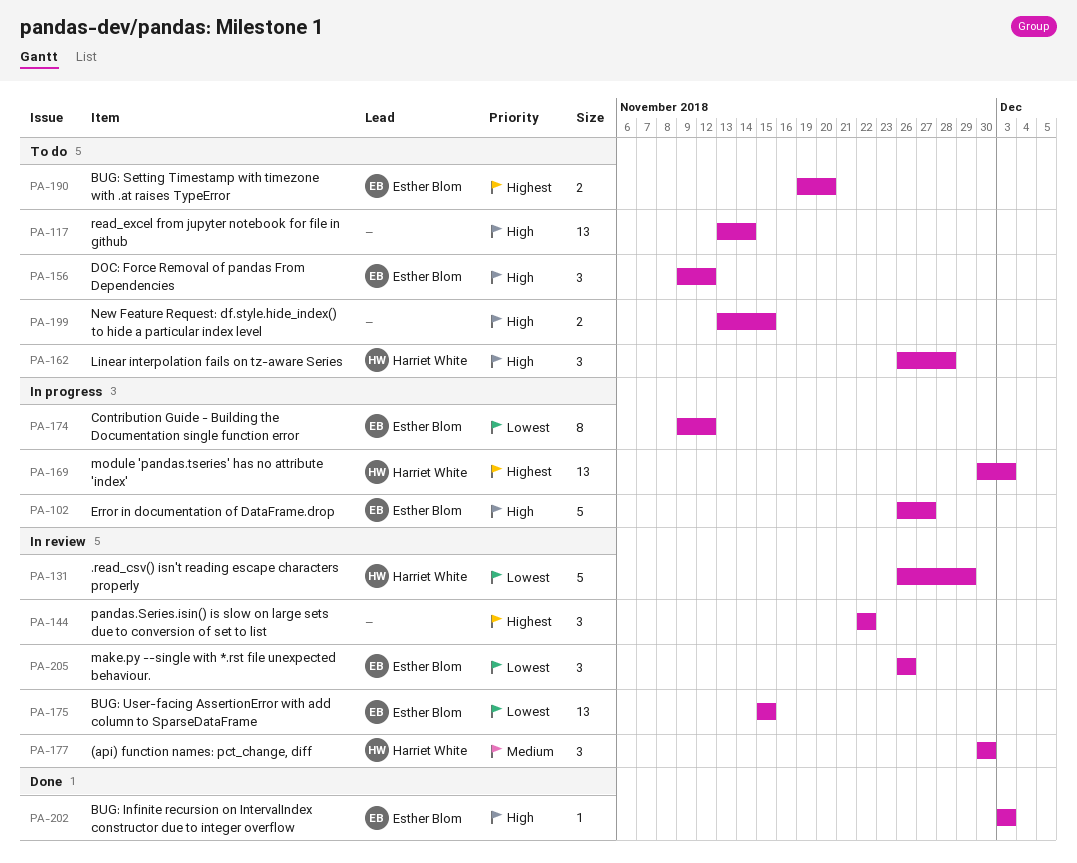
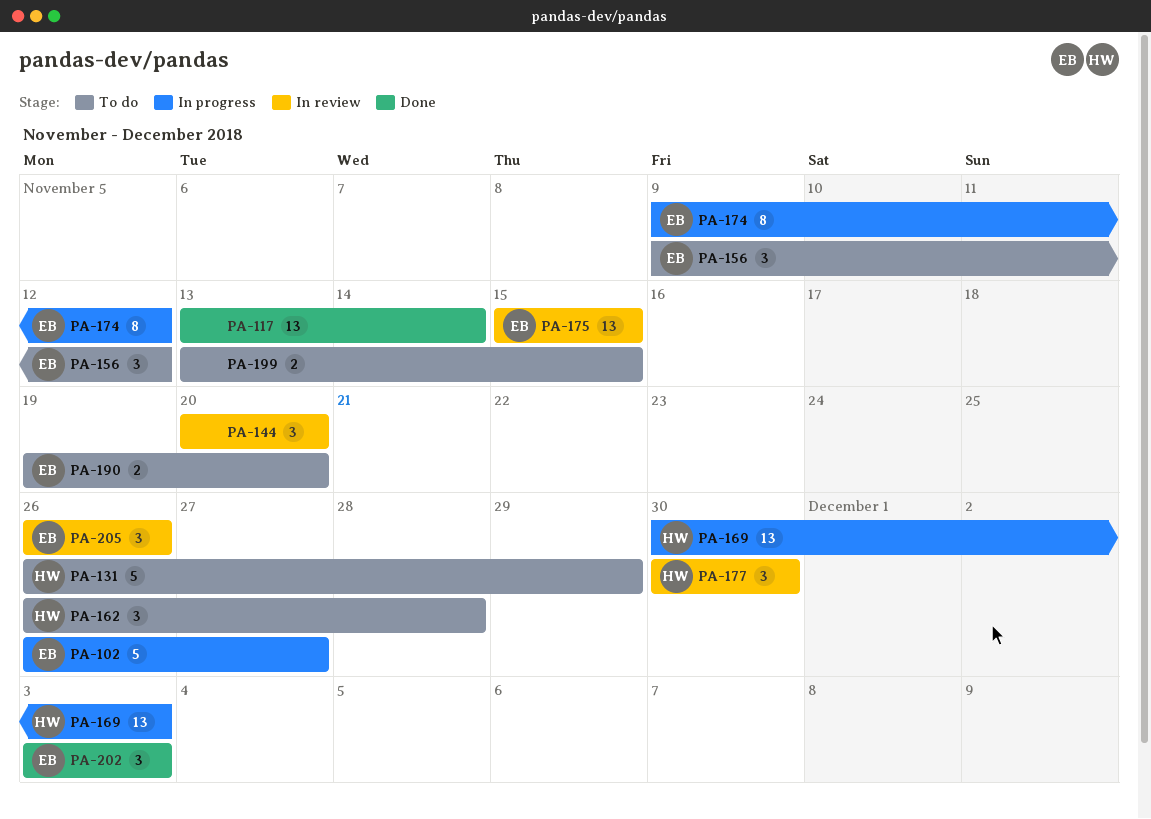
PA-117, status: To do -> Done
PA-131, status: In review -> To do
PA-144, start: Nov 22 -> Nov 20
PA-144, due: Nov 22 -> Nov 20
PA-202, estimate: 1 -> 3

